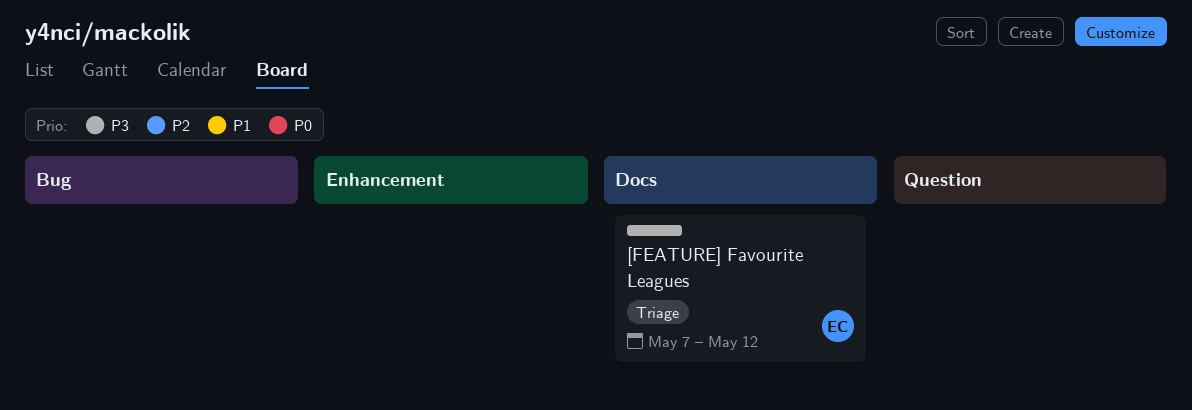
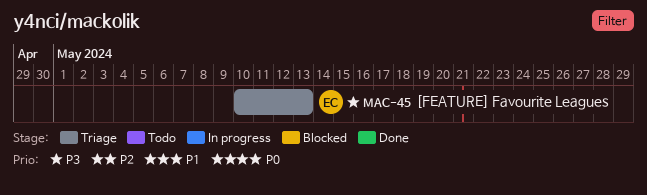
[FEATURE] Favourite Leagues, start: May 7 -> May 10
[FEATURE] Favourite Leagues, due: May 12 -> May 13

